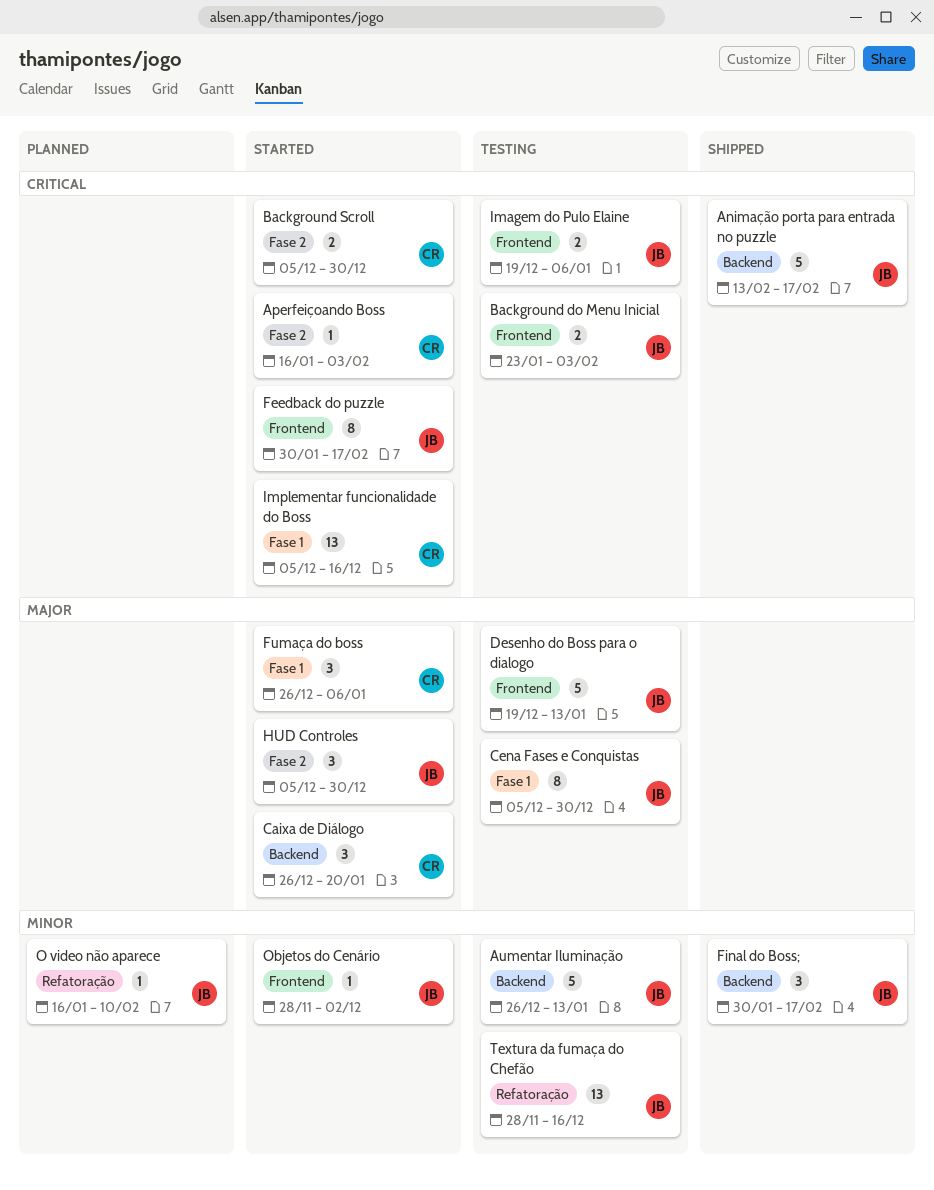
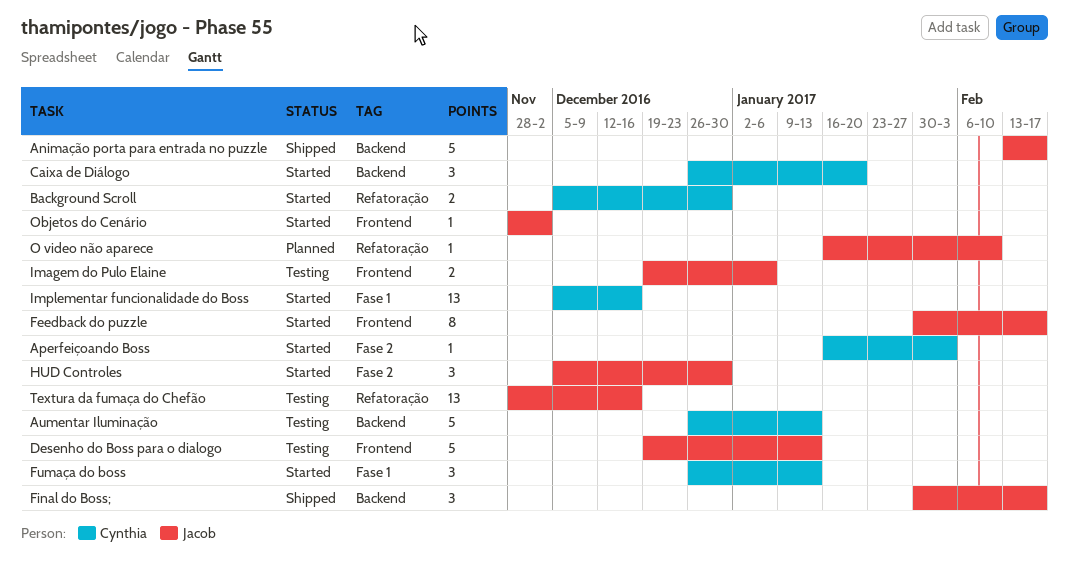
Aumentar Iluminação, owner: Jacob -> Cynthia
Background do Menu Inicial: present -> none
Background Scroll, label: Fase 2 -> Refatoração
Cena Fases e Conquistas: present -> none
Fumaça do boss, due: Jan 6 -> Jan 13

